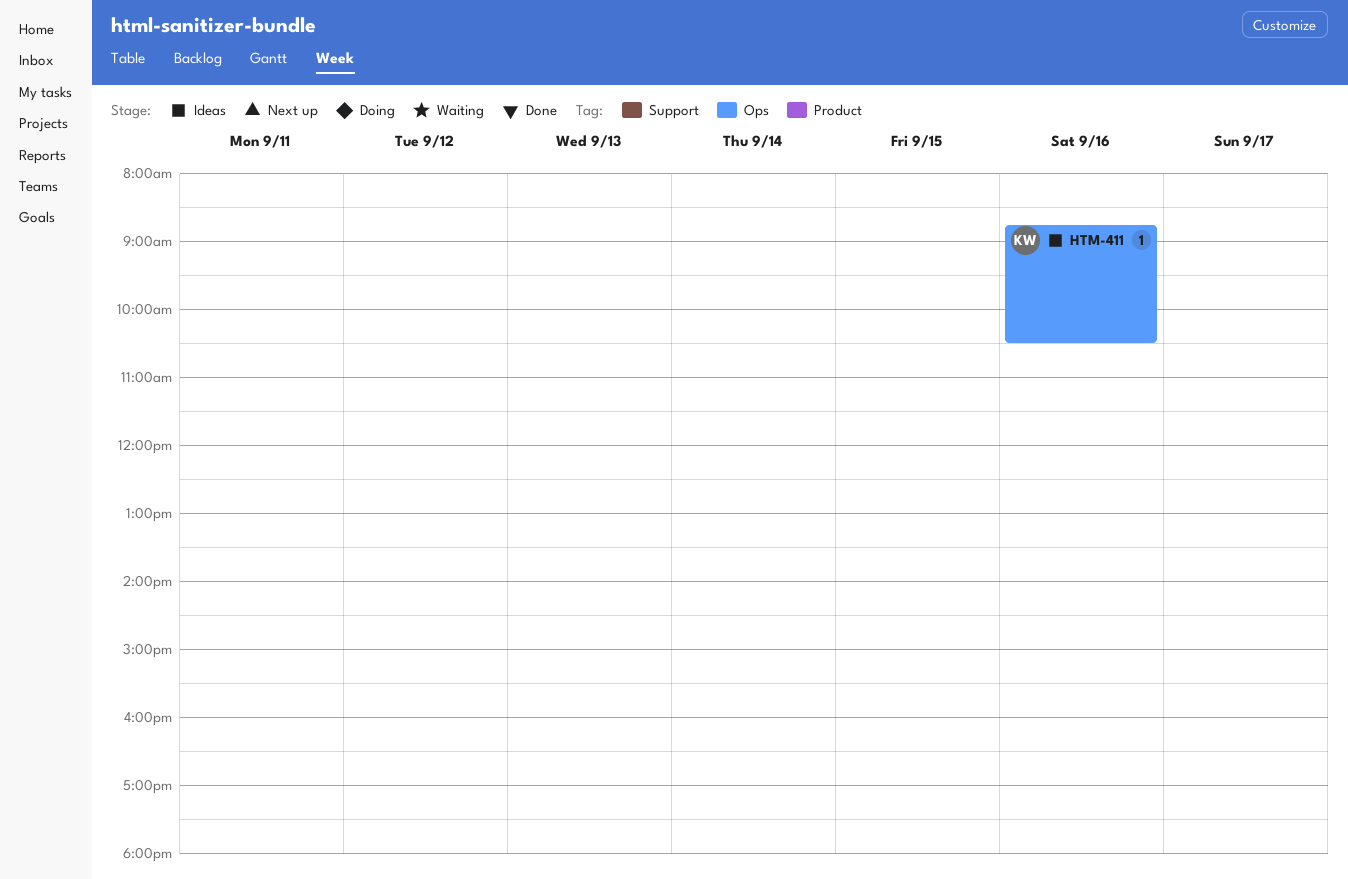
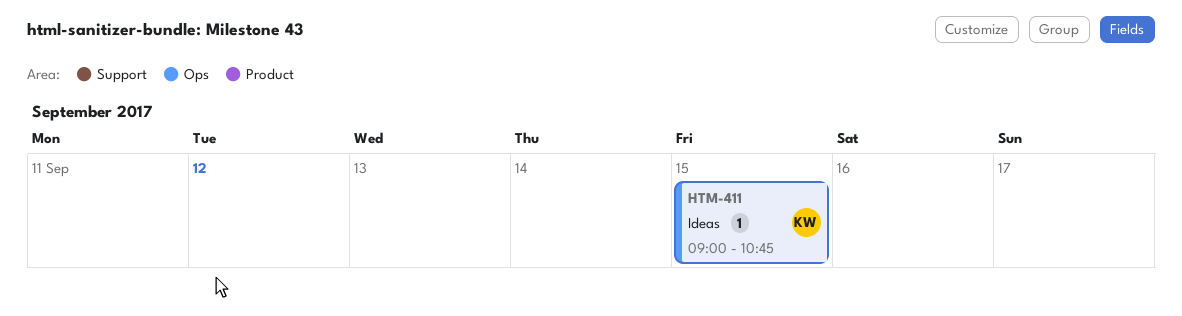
HTM-411, day: Sep 16 -> Sep 15
HTM-411, begins: 08:45 -> 09:00
HTM-411, ends: 10:30 -> 10:45

